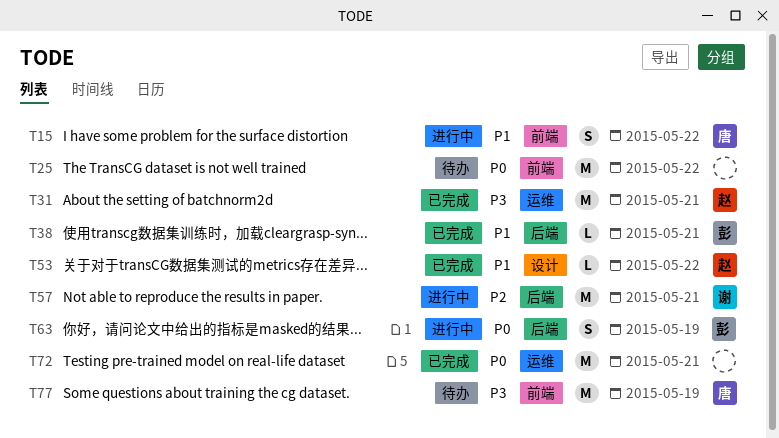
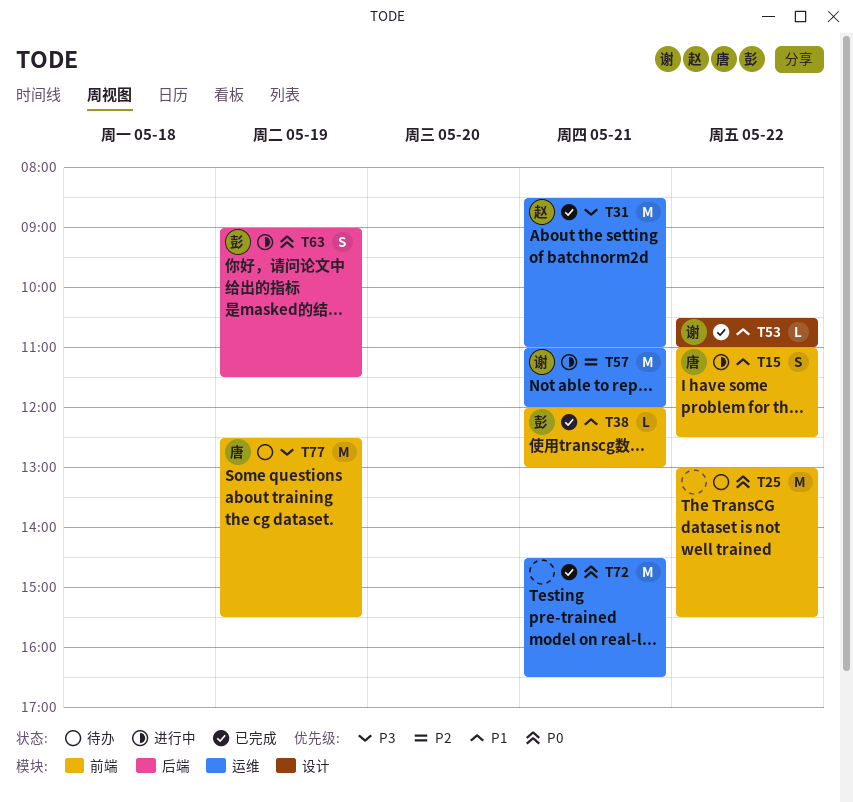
T38, label: 后端 -> 前端
T53, owner: 赵 -> 谢
T57, label: 后端 -> 运维

